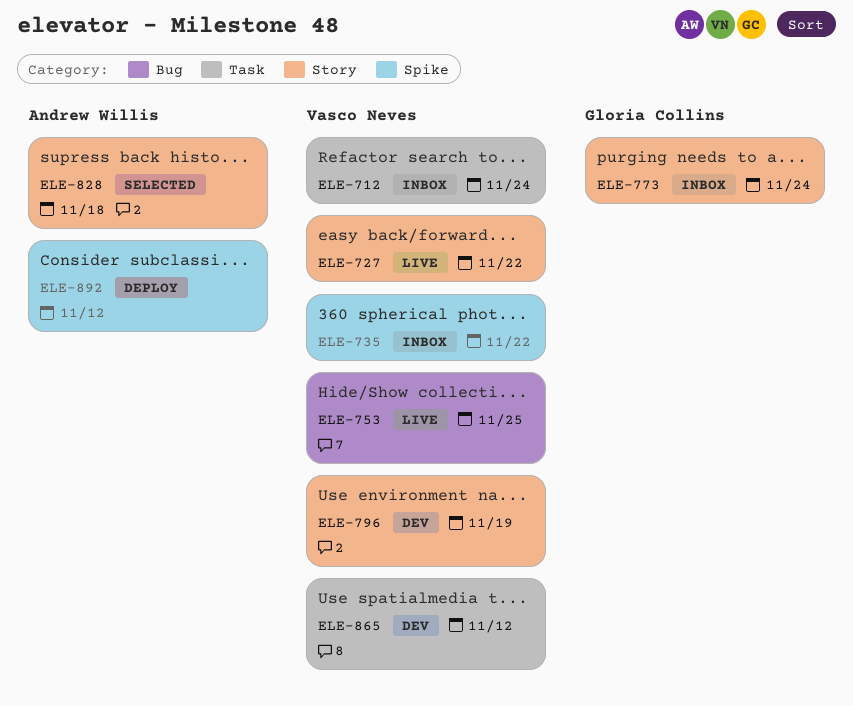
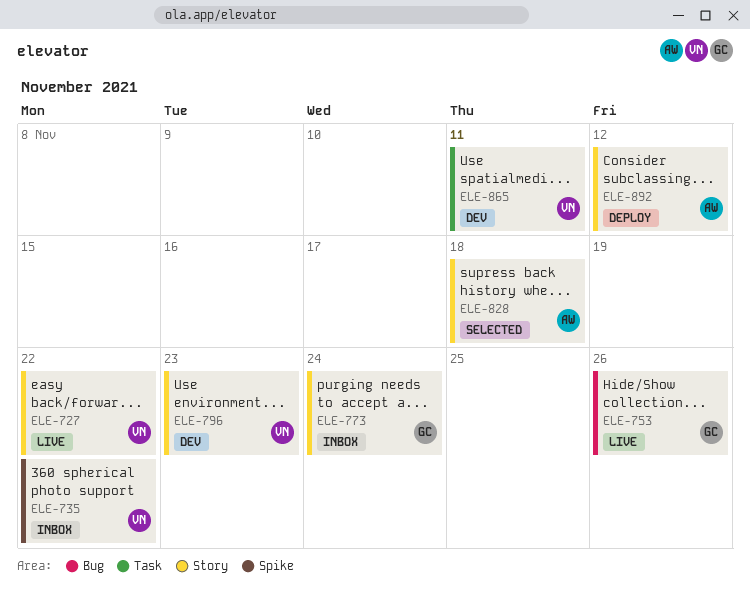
ELE-712: present -> none
ELE-753, owner: Vasco Neves -> Gloria Collins
ELE-753, due: Nov 25 -> Nov 26
ELE-796, due: Nov 19 -> Nov 23
ELE-865, due: Nov 12 -> Nov 11
ELE-892, label: Spike -> Story

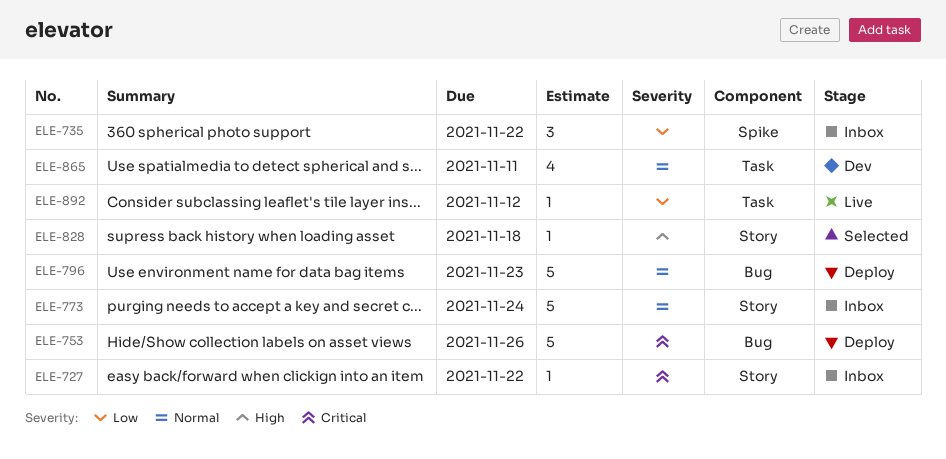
ELE-727, status: Live -> Inbox
ELE-753, status: Live -> Deploy
ELE-796, status: Dev -> Deploy
ELE-796, label: Story -> Bug
ELE-892, status: Deploy -> Live
ELE-892, label: Story -> Task

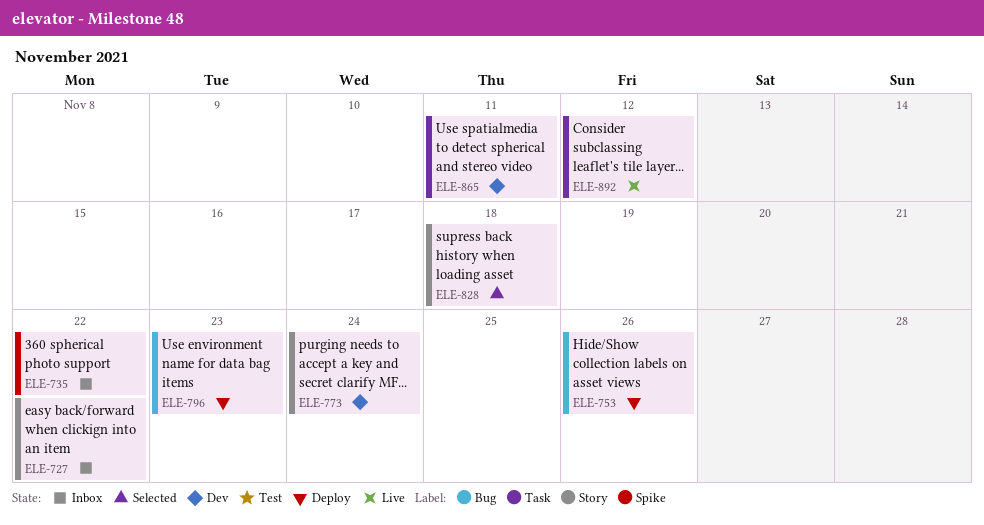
ELE-773, status: Inbox -> Dev

